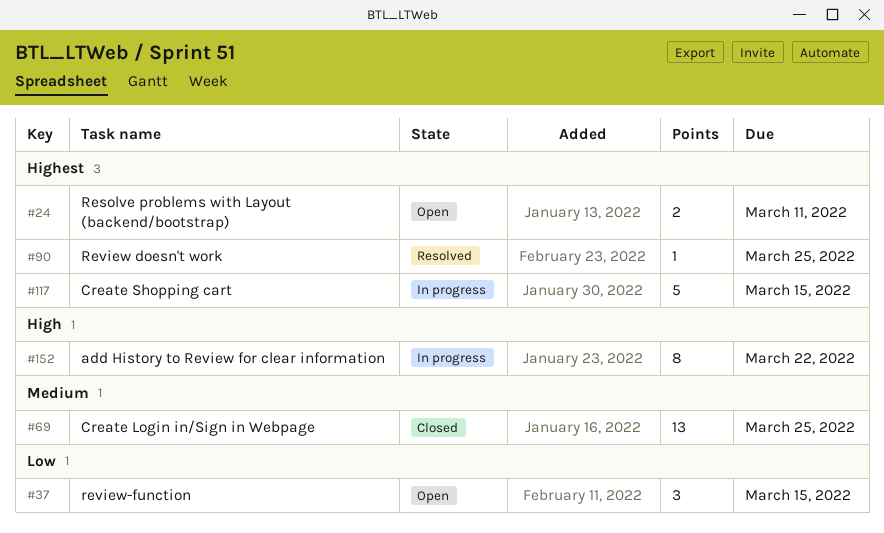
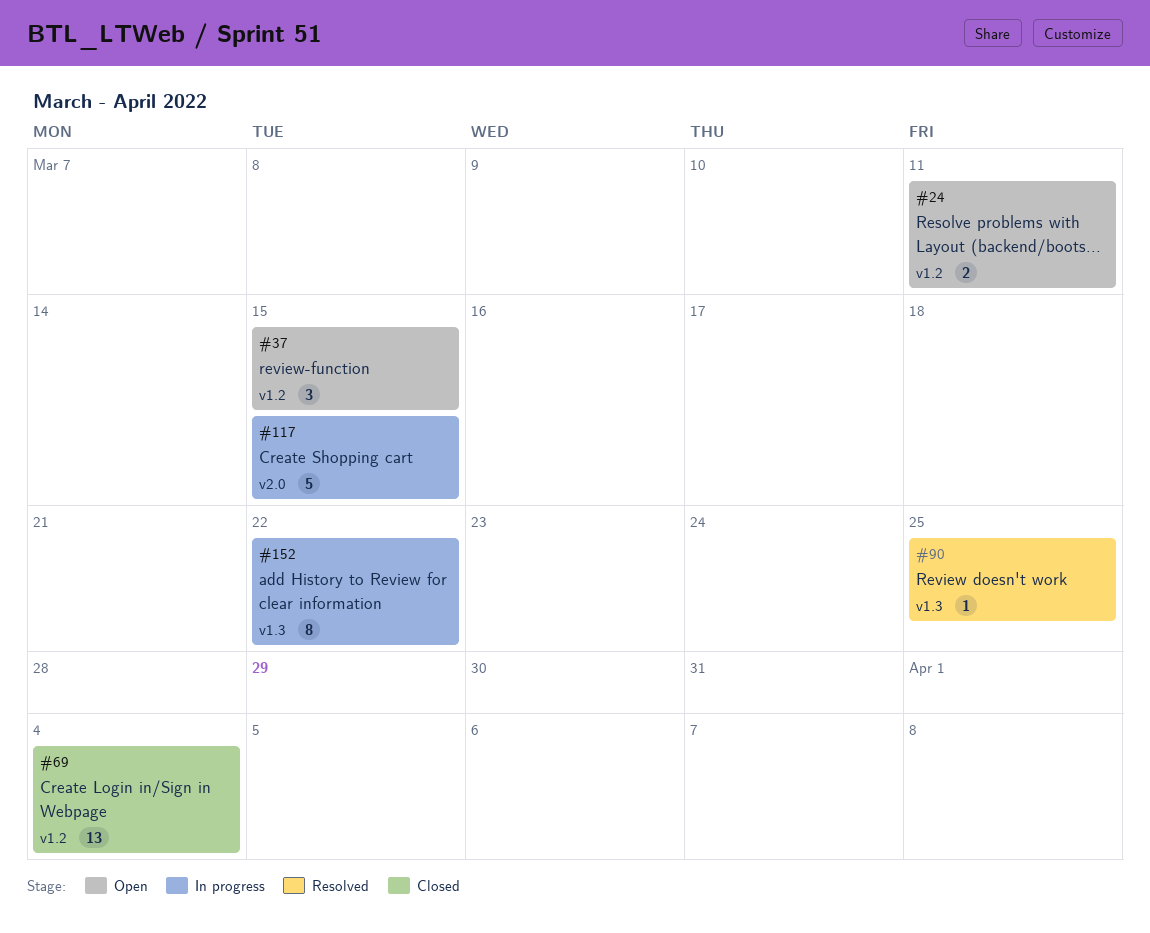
#69, due: Mar 25 -> Apr 4

